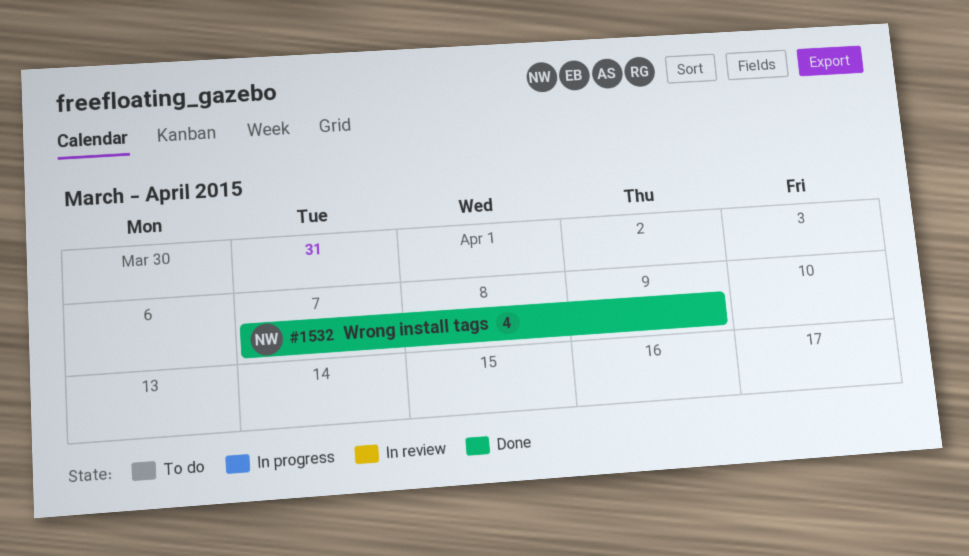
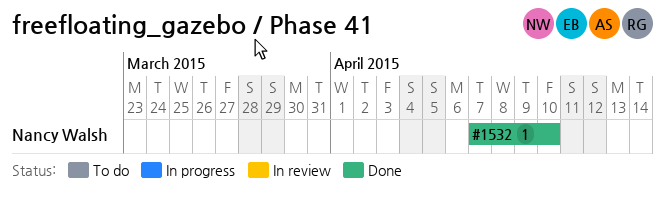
#1532, estimate: 4 -> 1
#1532, due: Apr 9 -> Apr 10

